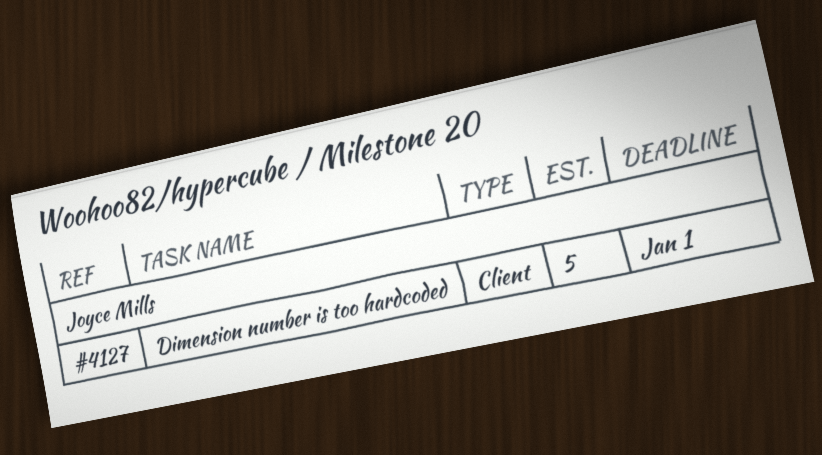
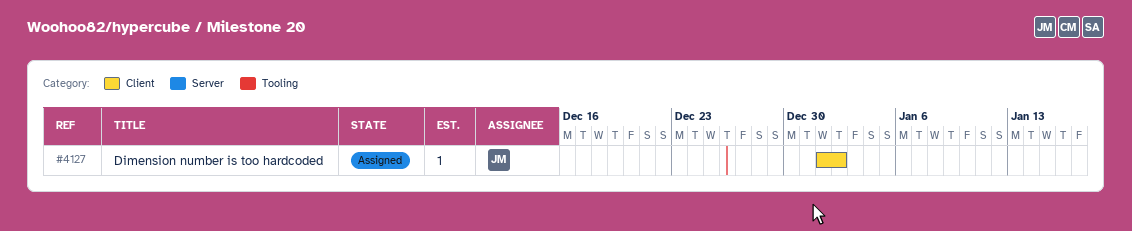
#4127, estimate: 5 -> 1
#4127, due: Jan 1 -> Jan 2

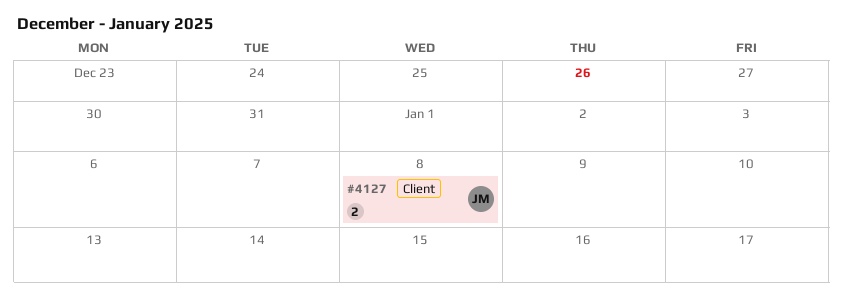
#4127, estimate: 1 -> 2
#4127, due: Jan 2 -> Jan 8

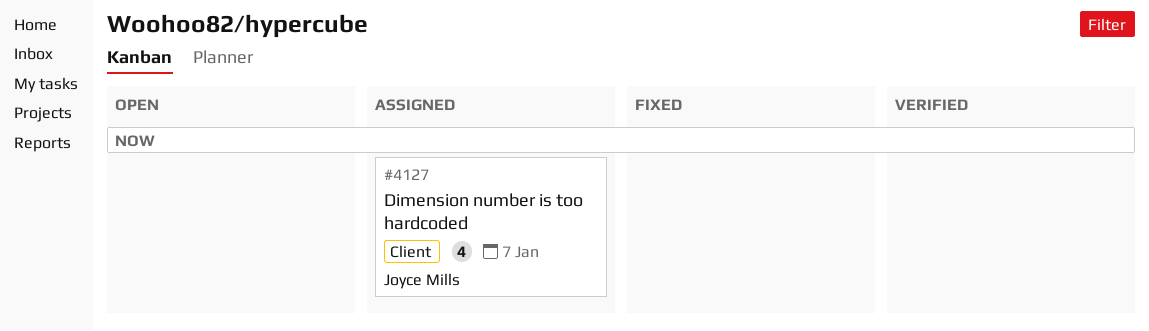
#4127, estimate: 2 -> 4
#4127, due: Jan 8 -> Jan 7

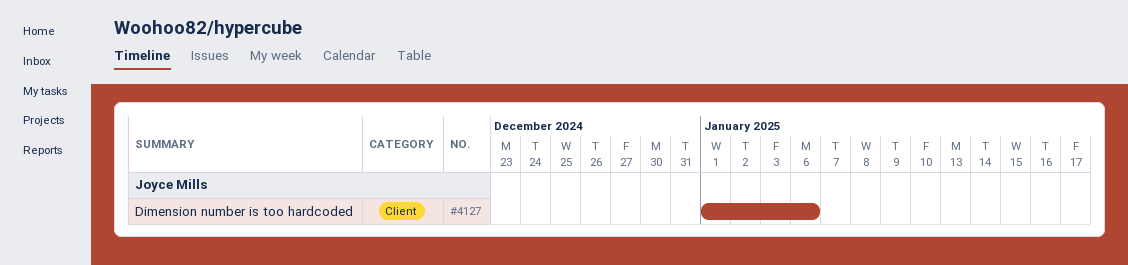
#4127, due: Jan 7 -> Jan 6

